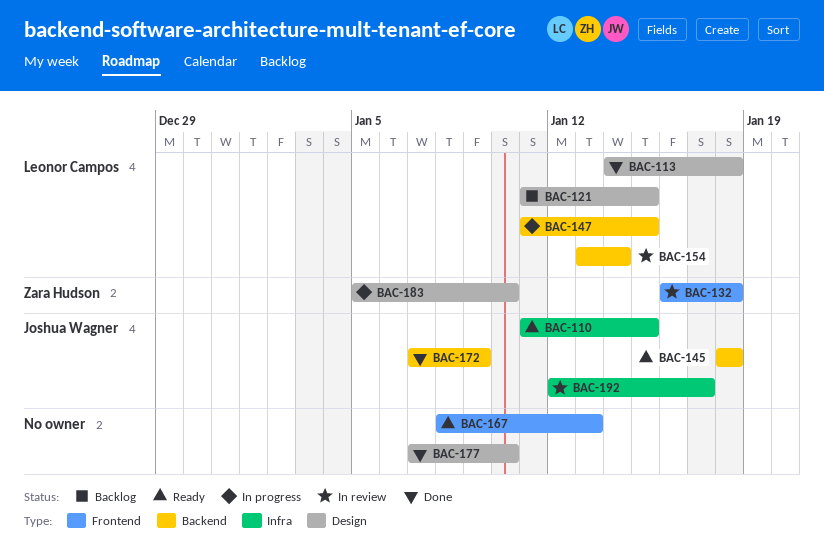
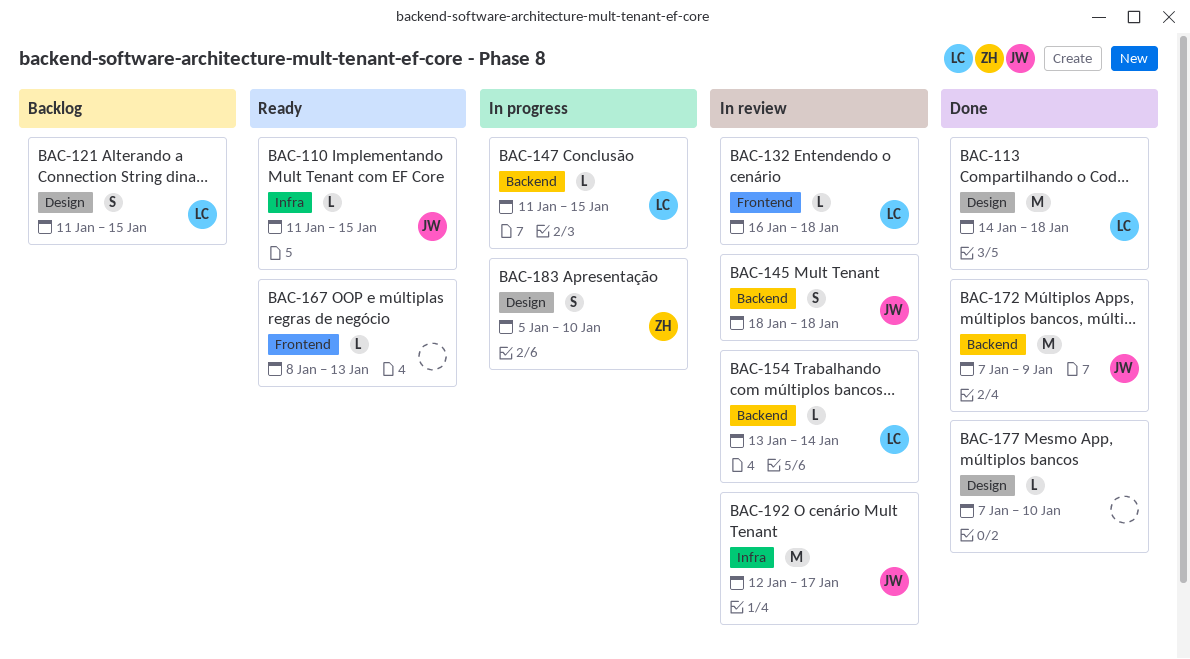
BAC-132, owner: Zara Hudson -> Leonor Campos
BAC-145, status: Ready -> In review

